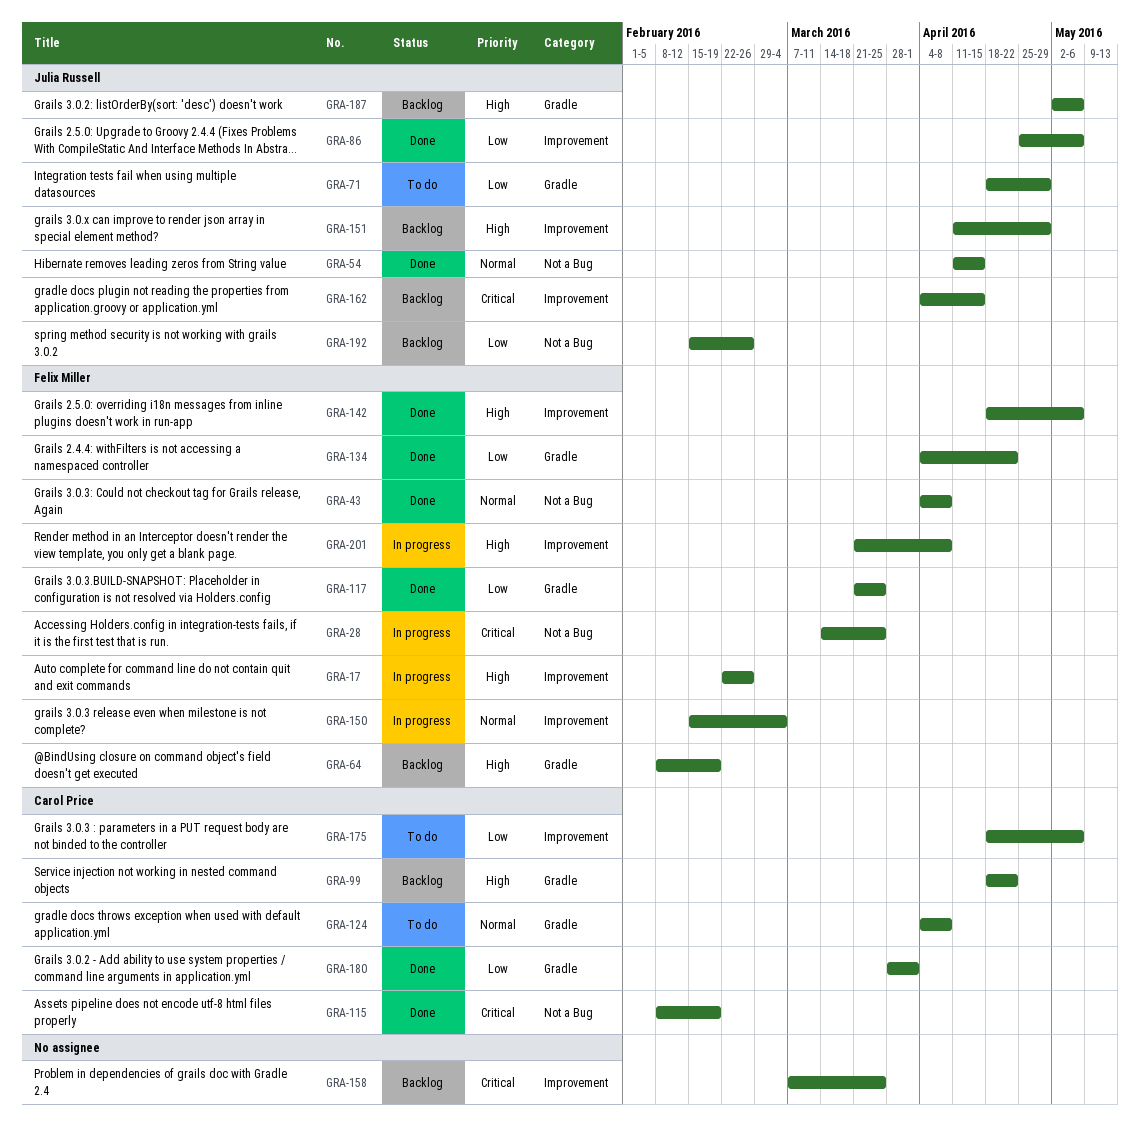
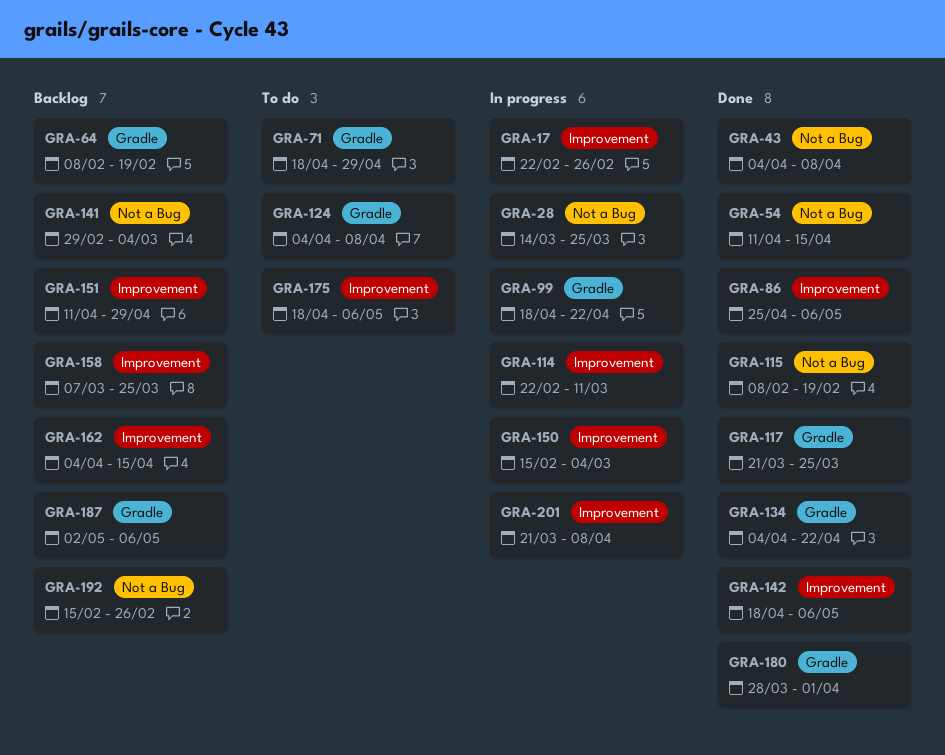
GRA-99, status: Backlog -> In progress
GRA-114: none -> present
GRA-141: none -> present

